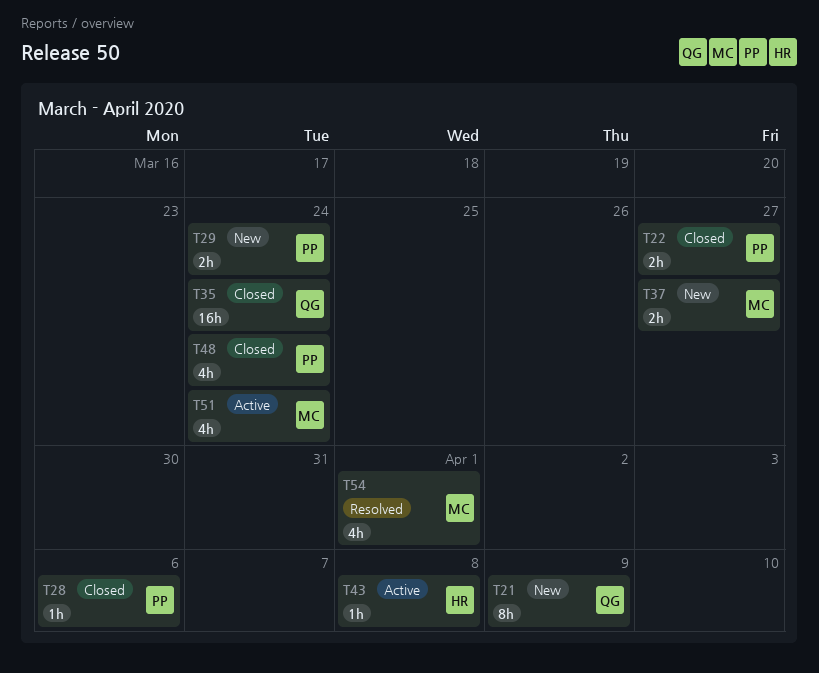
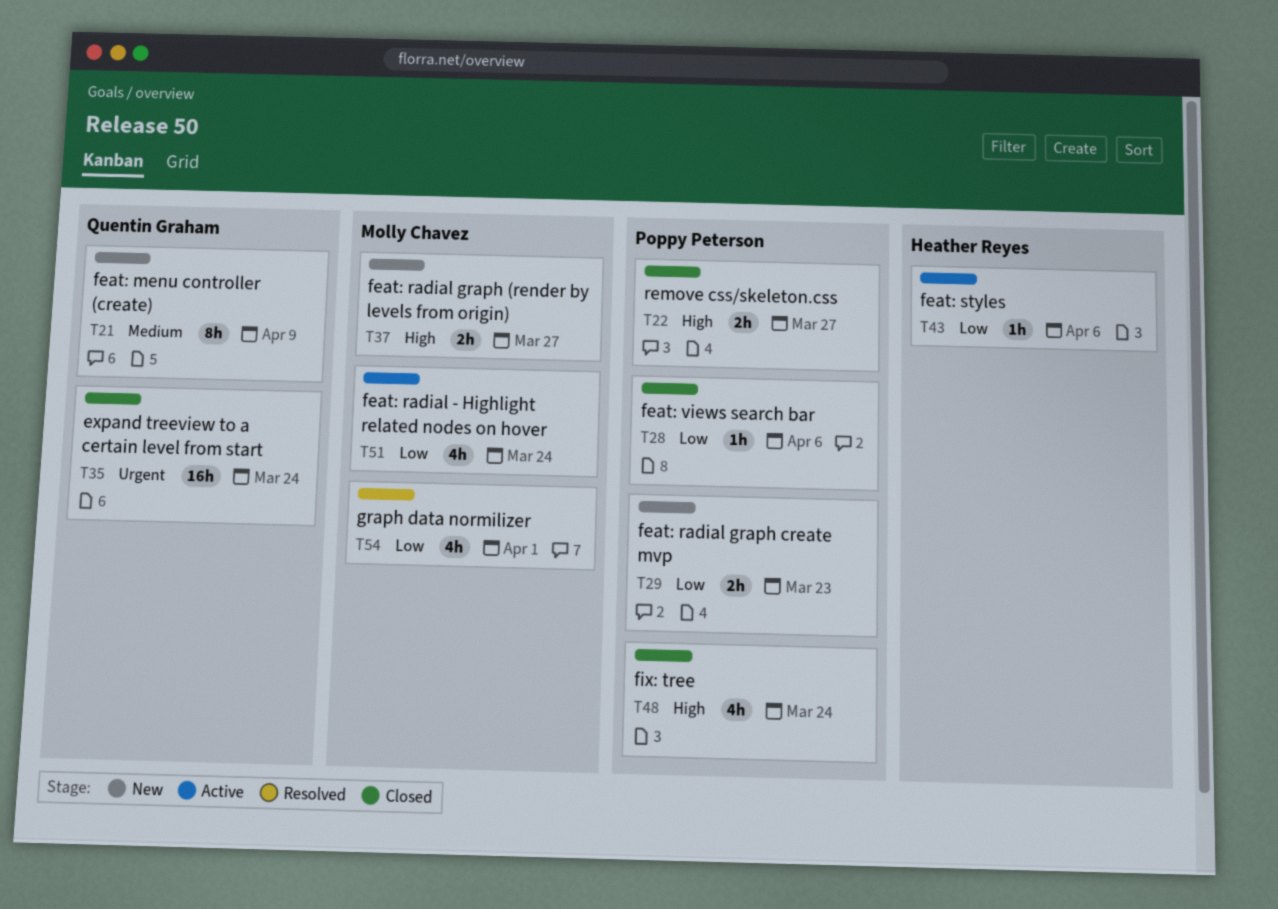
T29, due: Mar 24 -> Mar 23
T43, due: Apr 8 -> Apr 6

